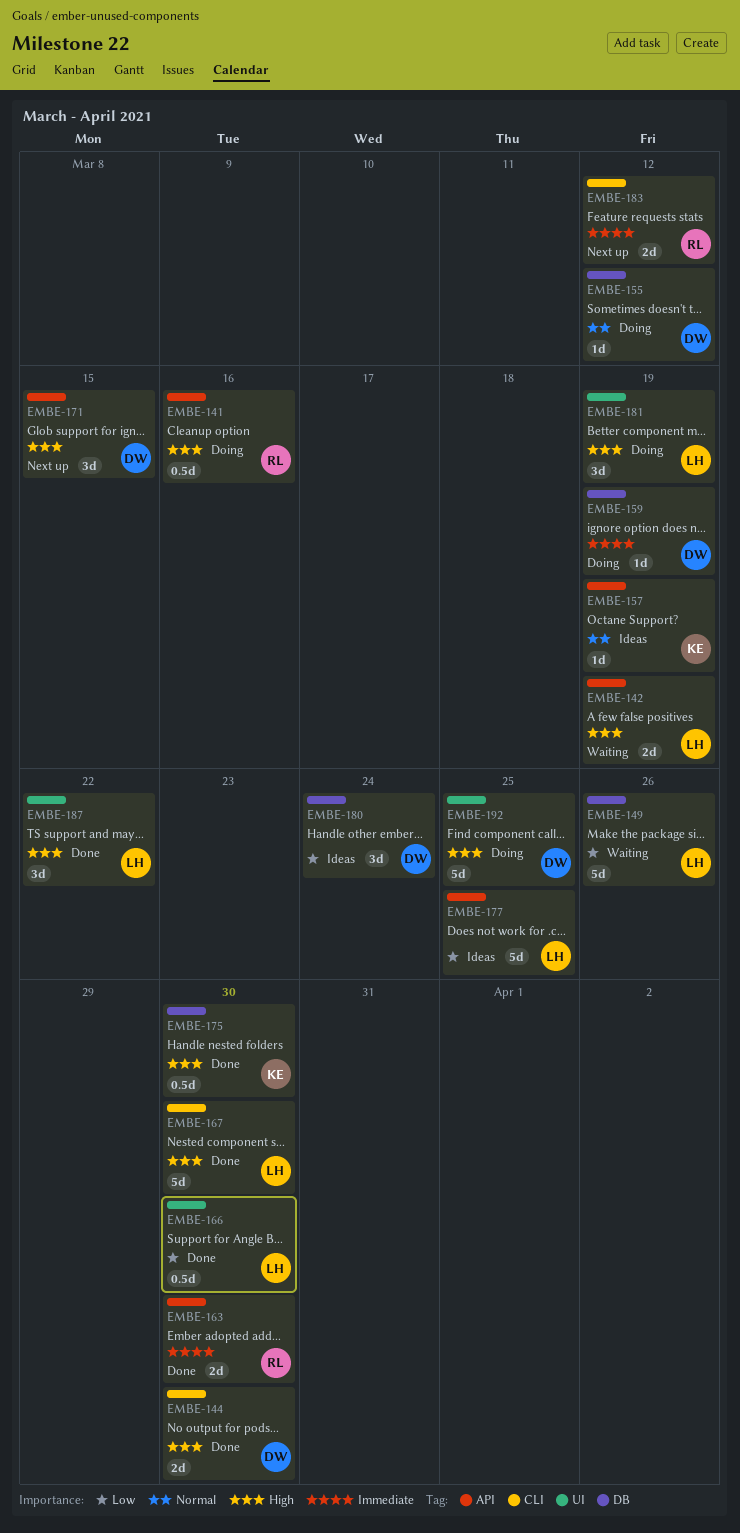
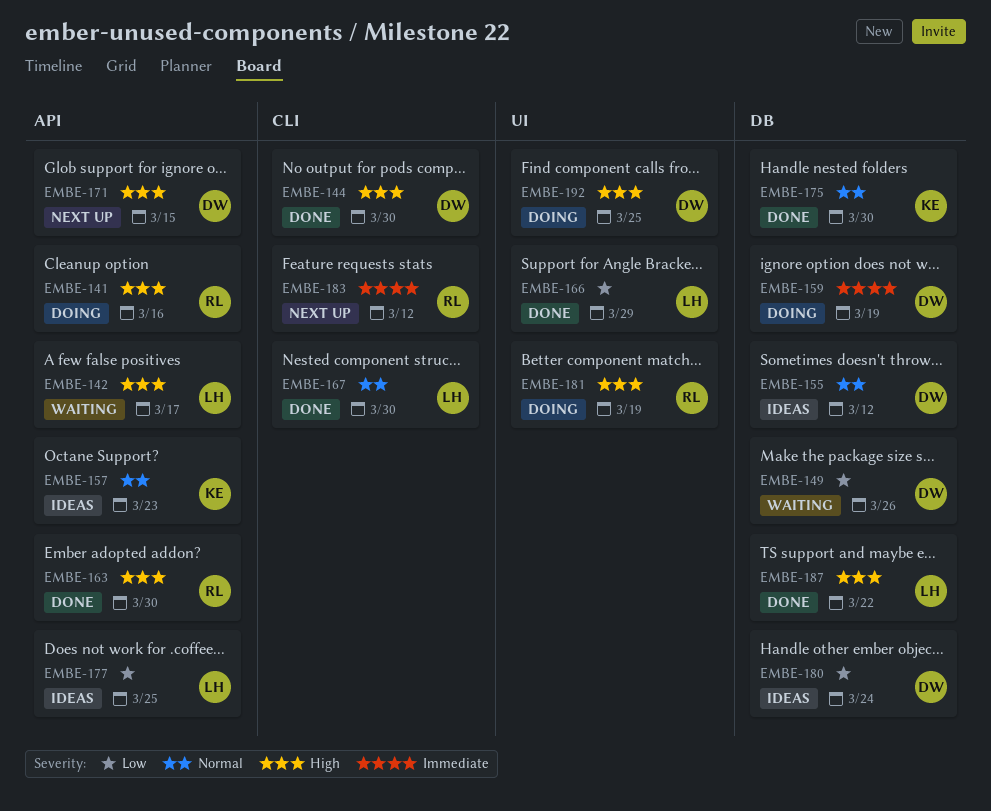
EMBE-142, due: Mar 19 -> Mar 17
EMBE-149, owner: LH -> DW
EMBE-155, status: Doing -> Ideas
EMBE-157, due: Mar 19 -> Mar 23
EMBE-163, priority: Immediate -> High
EMBE-166, due: Mar 30 -> Mar 29
EMBE-167, priority: High -> Normal
EMBE-175, priority: High -> Normal
EMBE-181, owner: LH -> RL
EMBE-187, label: UI -> DB

